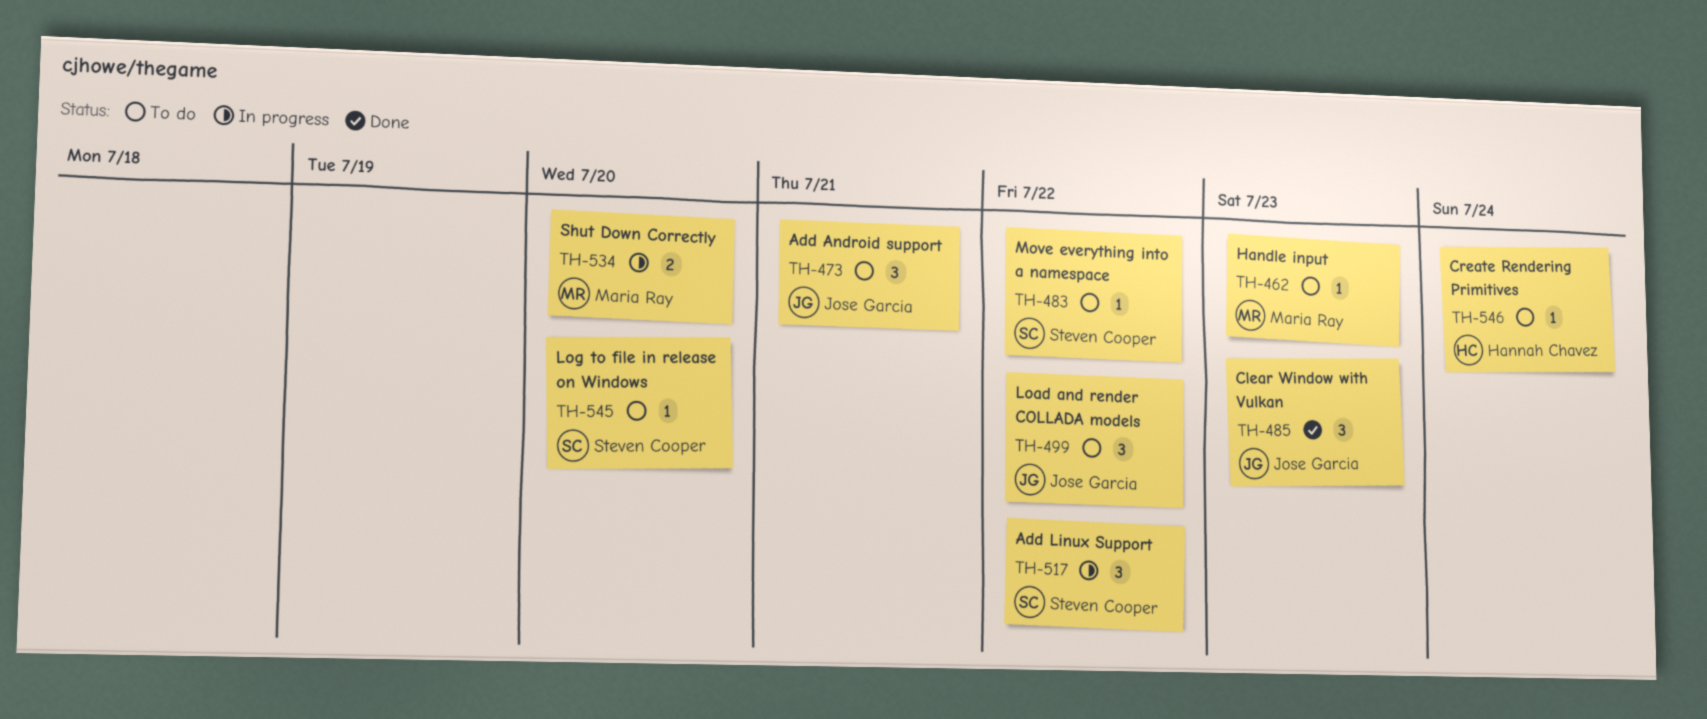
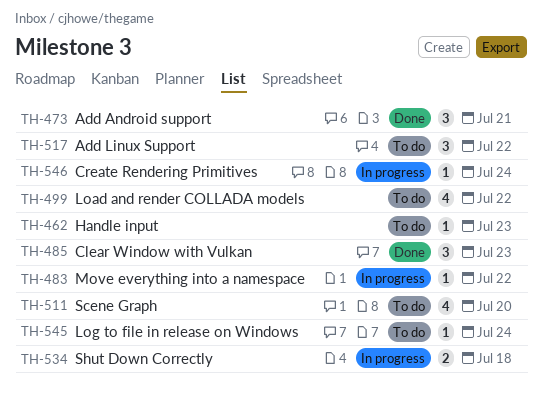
TH-473, status: To do -> Done
TH-483, status: To do -> In progress
TH-499, estimate: 3 -> 4
TH-511: none -> present
TH-517, status: In progress -> To do
TH-534, due: Jul 20 -> Jul 18
TH-545, due: Jul 20 -> Jul 24
TH-546, status: To do -> In progress

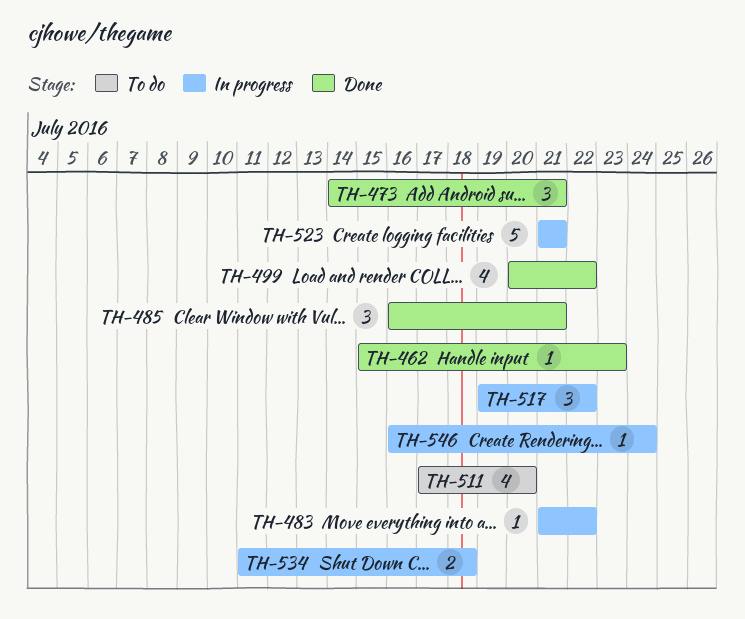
TH-462, status: To do -> Done
TH-485, due: Jul 23 -> Jul 21
TH-499, status: To do -> Done
TH-517, status: To do -> In progress
TH-523: none -> present
TH-545: present -> none

